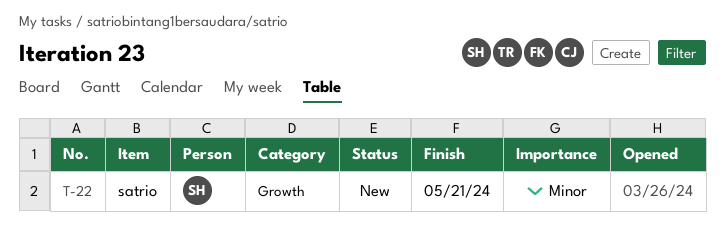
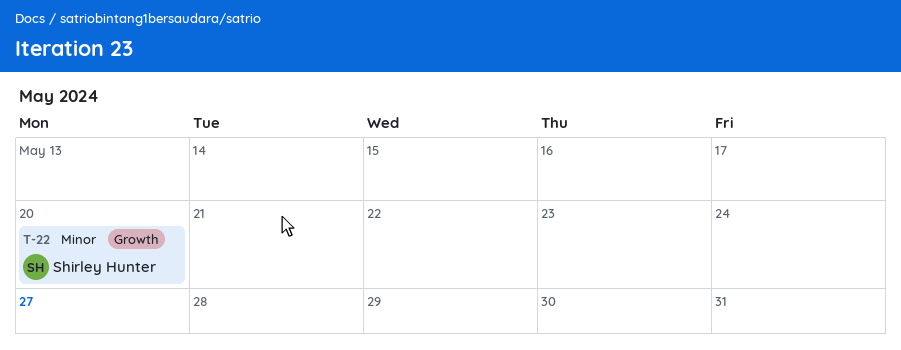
T-22, due: May 21 -> May 20

